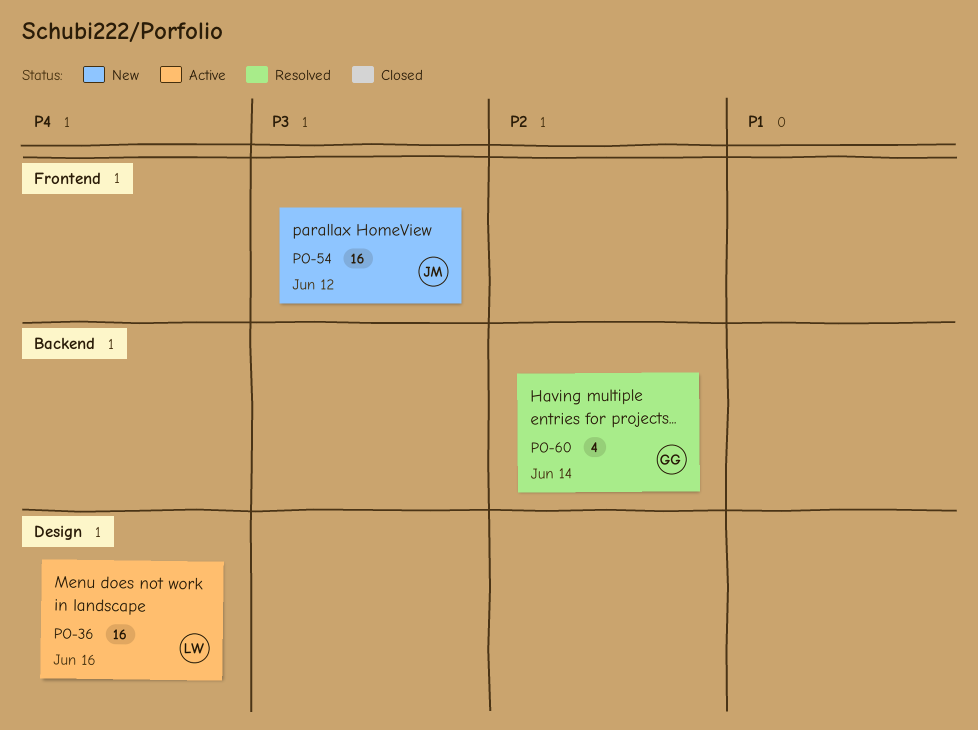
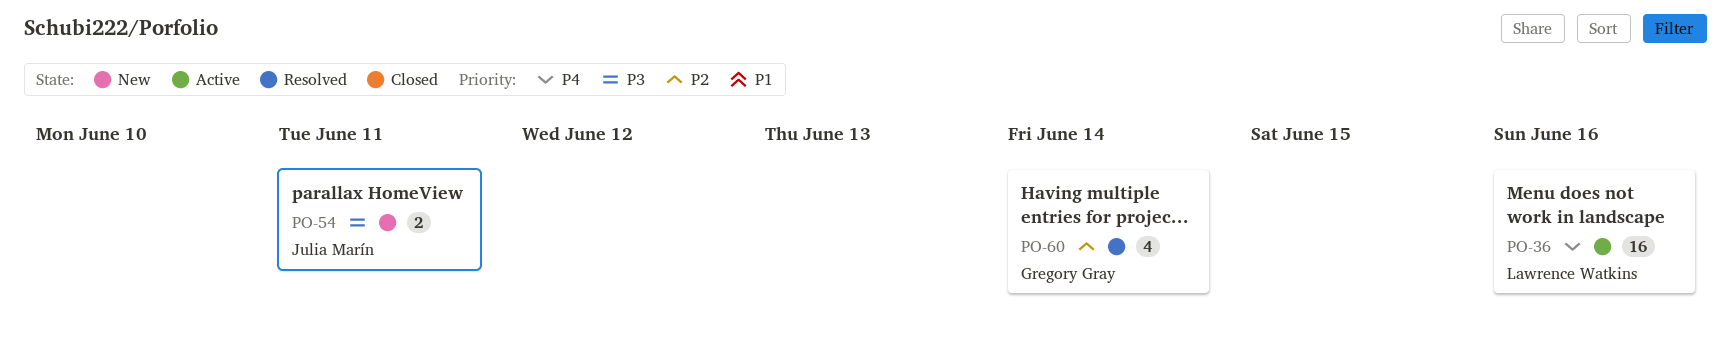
PO-54, estimate: 16 -> 2
PO-54, due: Jun 12 -> Jun 11

